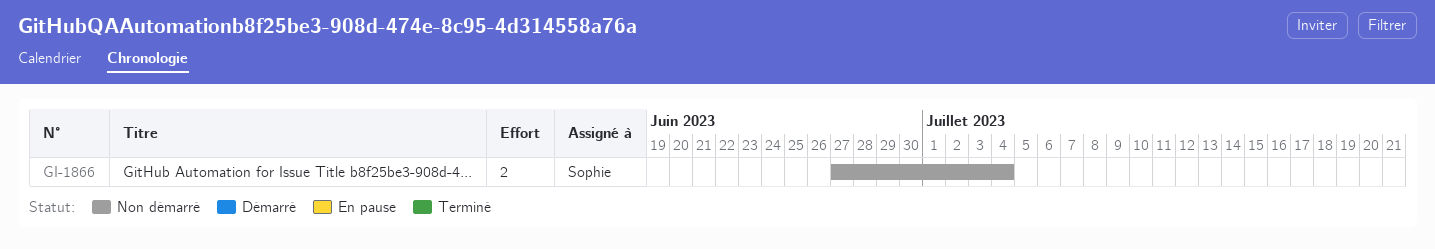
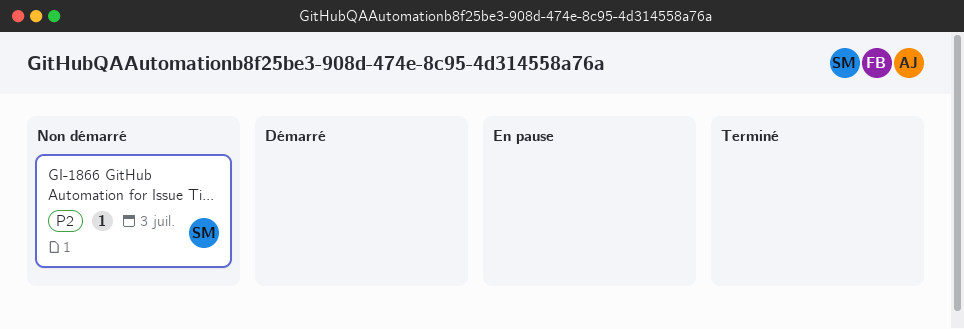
GI-1866, estimate: 2 -> 1
GI-1866, due: Jul 4 -> Jul 3

